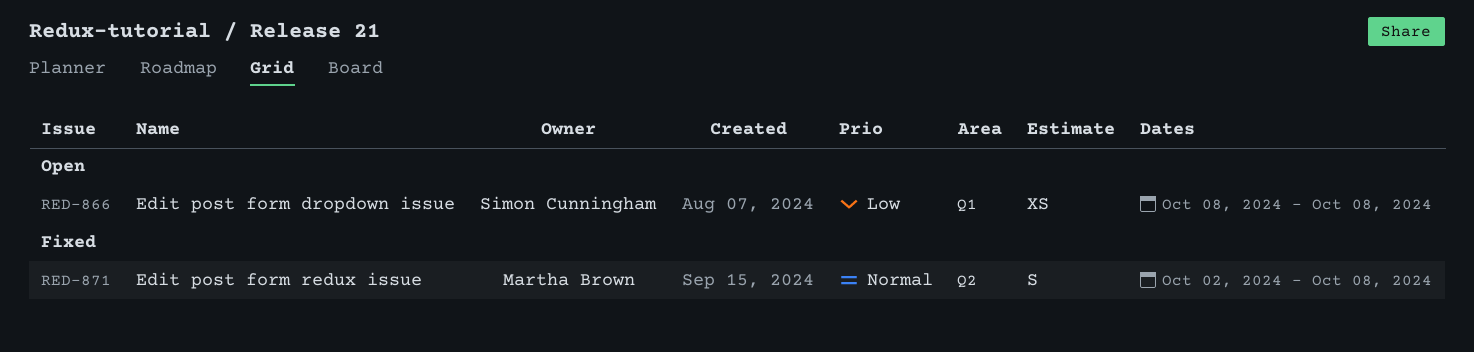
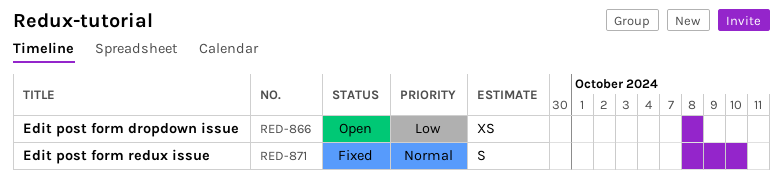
RED-871, start: Oct 2 -> Oct 8
RED-871, due: Oct 8 -> Oct 10

